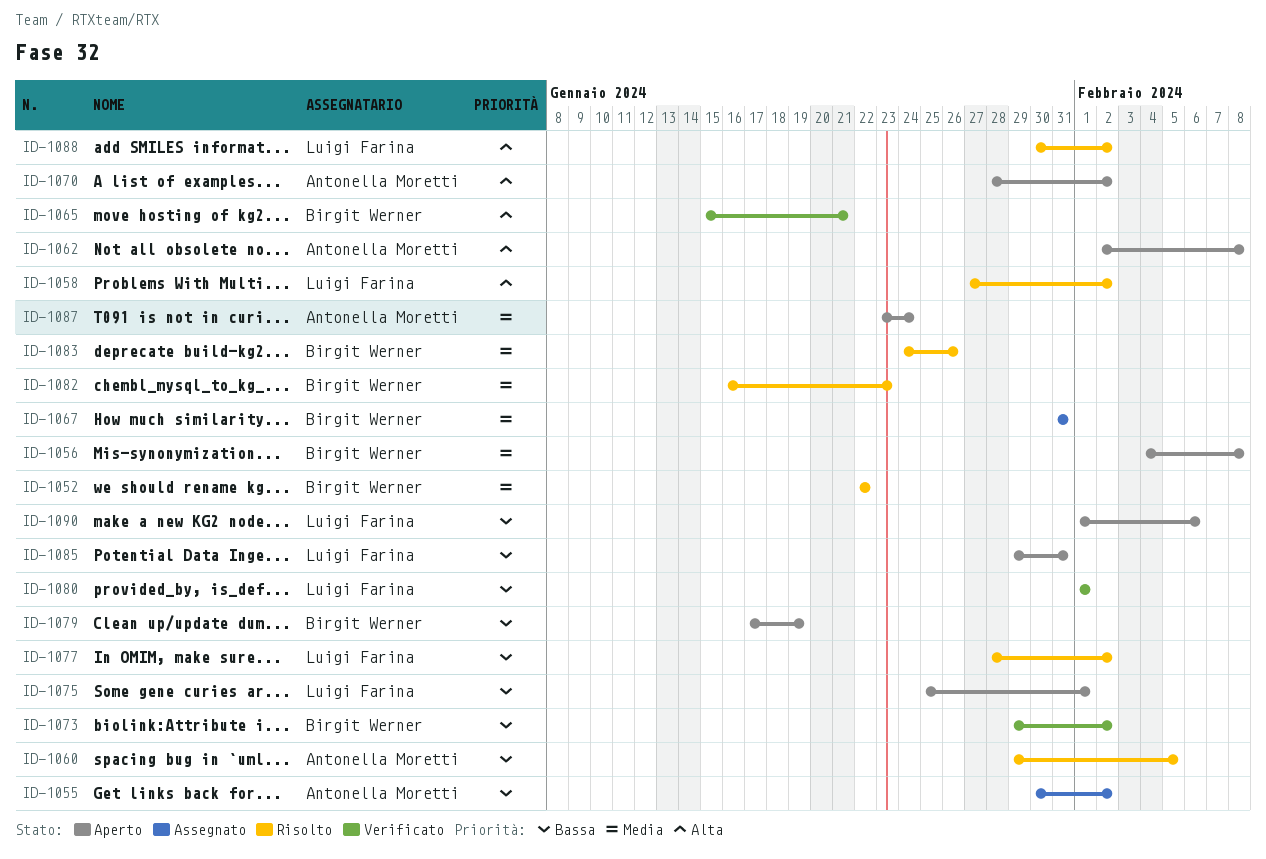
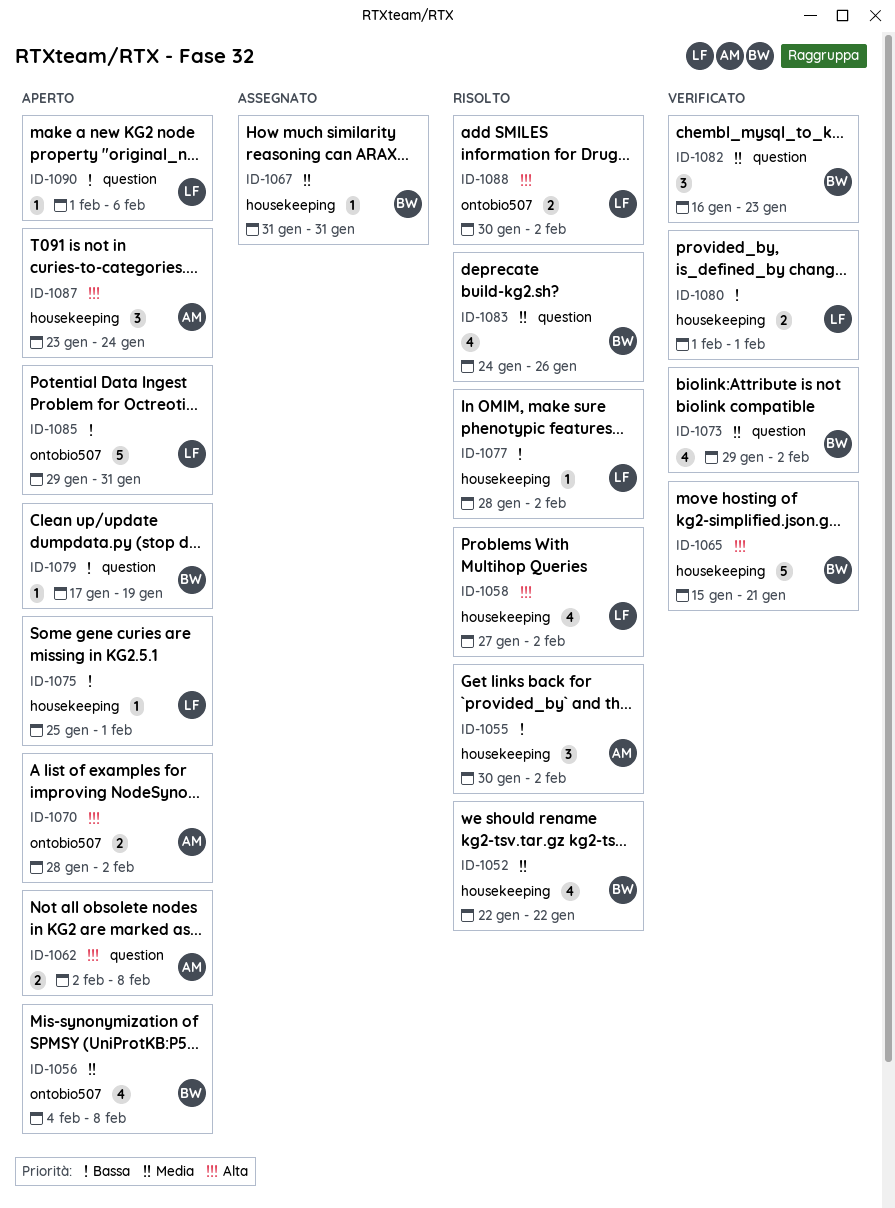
ID-1055, status: Assegnato -> Risolto
ID-1060: present -> none
ID-1073, priority: Bassa -> Media
ID-1082, status: Risolto -> Verificato
ID-1087, priority: Media -> Alta

